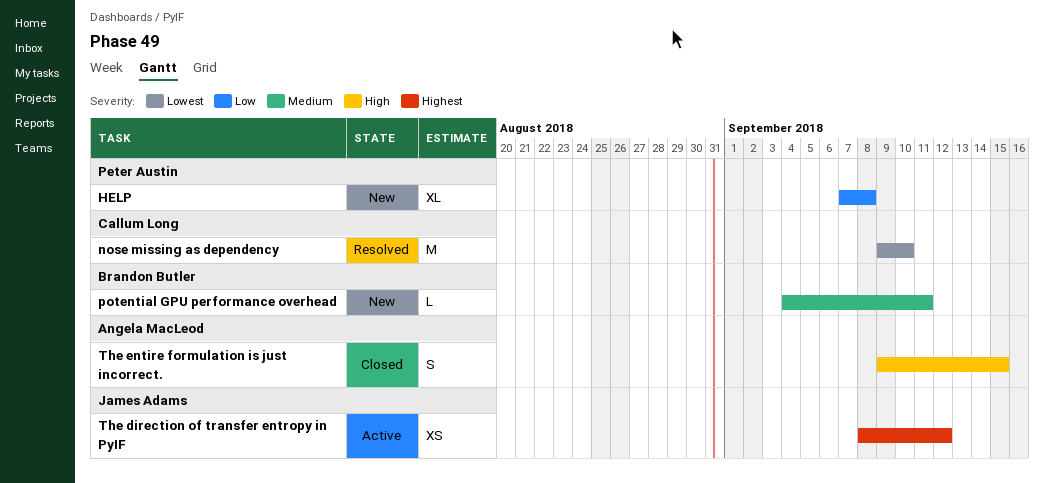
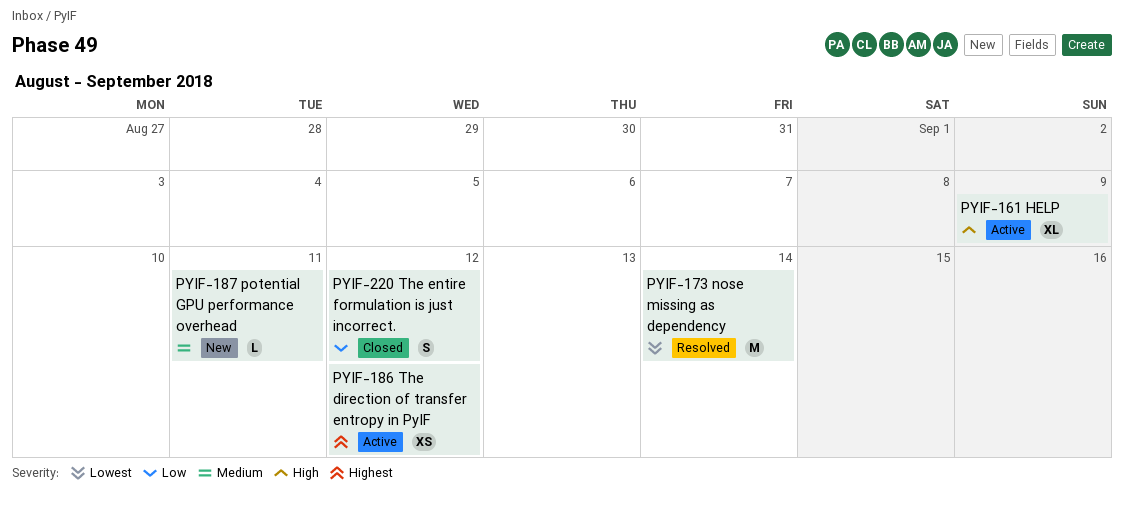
HELP, status: New -> Active
HELP, priority: Low -> High
HELP, due: Sep 8 -> Sep 9
nose missing as dependency, due: Sep 10 -> Sep 14
The entire formulation is just incorrect., priority: High -> Low
The entire formulation is just incorrect., due: Sep 15 -> Sep 12

